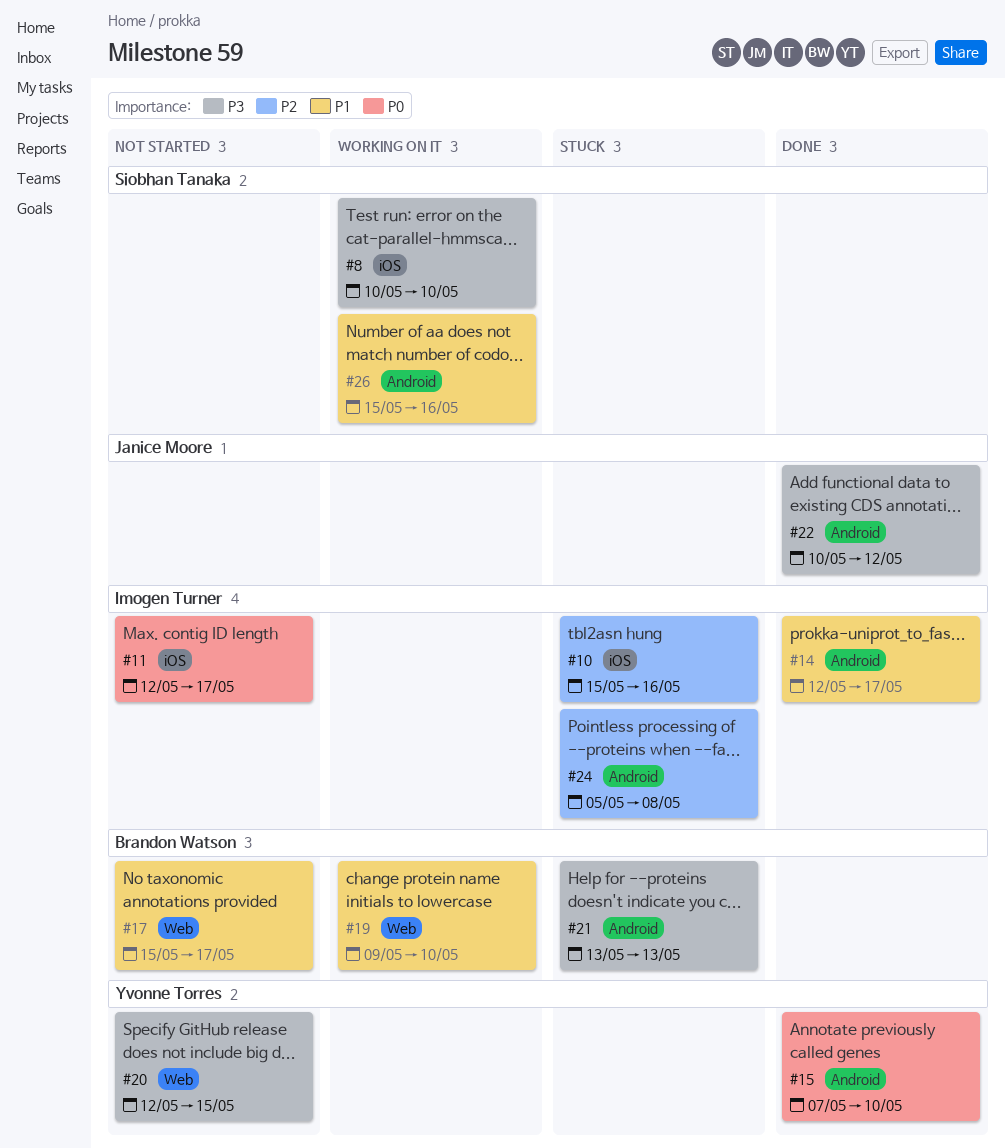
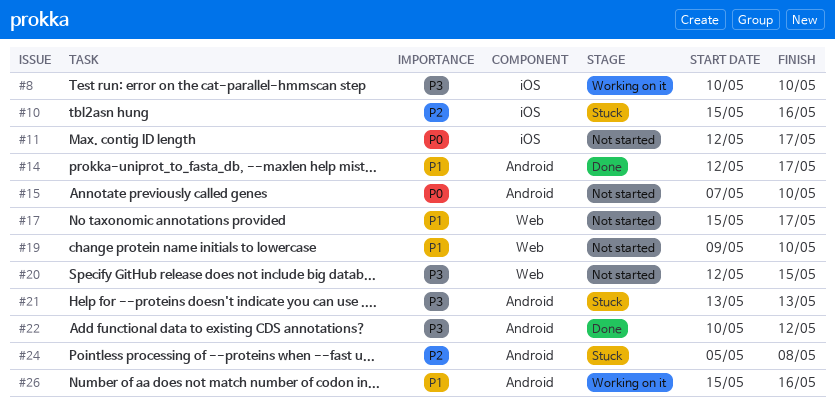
#15, status: Done -> Not started
#19, status: Working on it -> Not started

